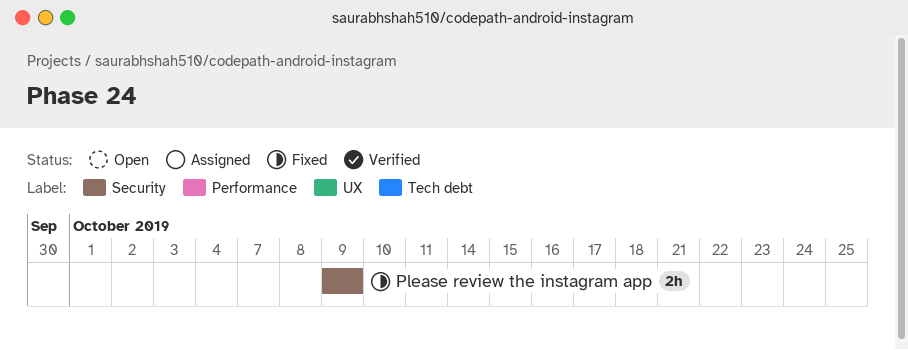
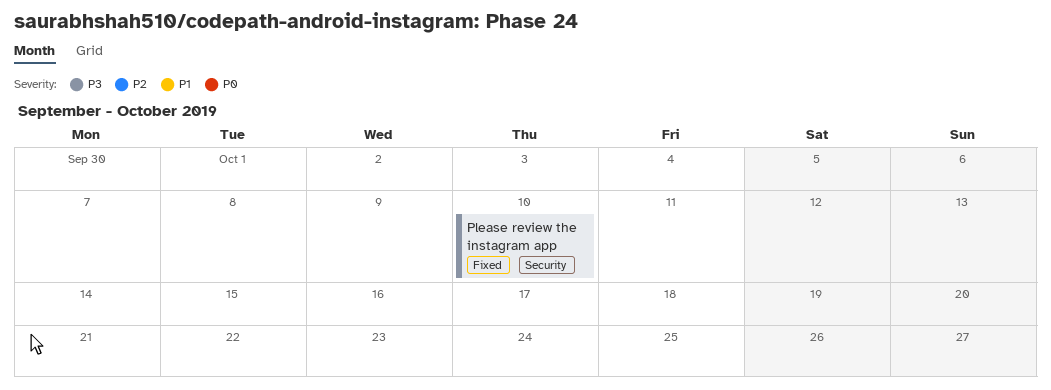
Please review the instagram app, due: Oct 9 -> Oct 10

